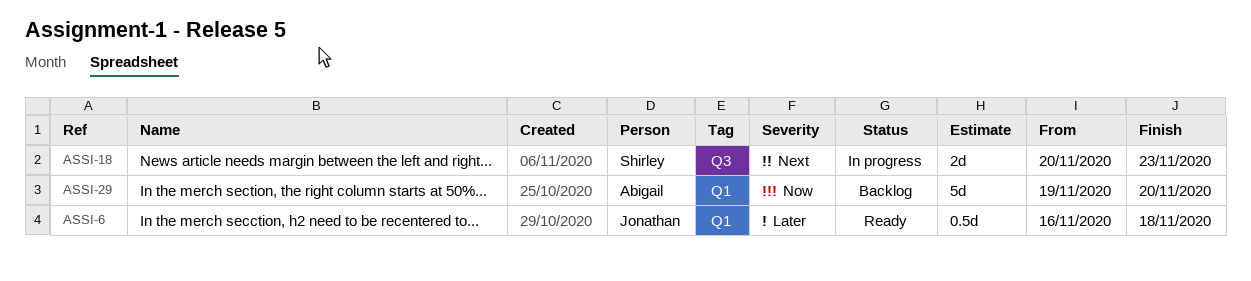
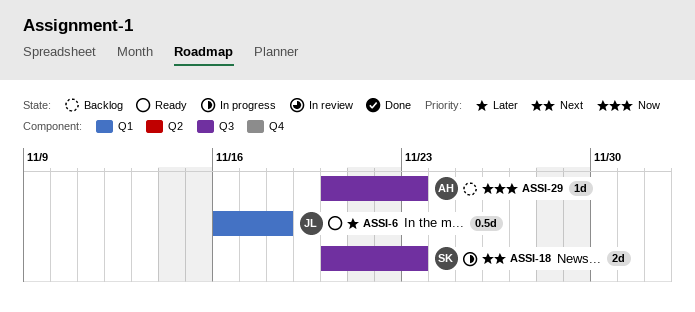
ASSI-29, label: Q1 -> Q3
ASSI-29, estimate: 5d -> 1d
ASSI-29, start: Nov 19 -> Nov 20
ASSI-29, due: Nov 20 -> Nov 23

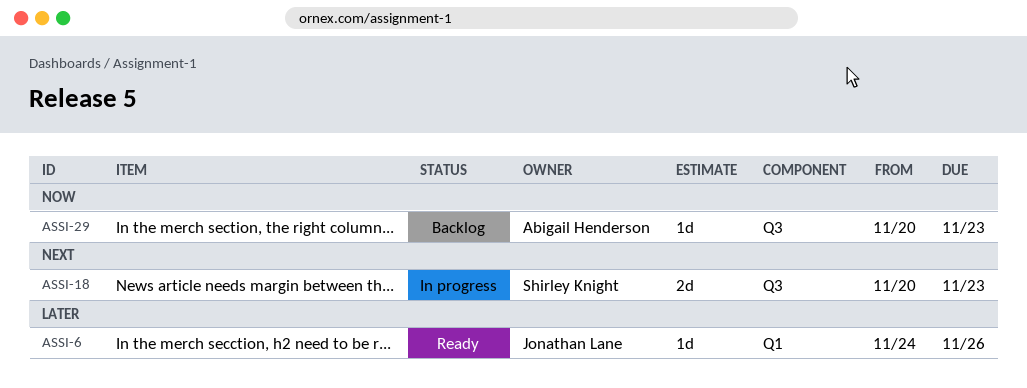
ASSI-6, estimate: 0.5d -> 1d
ASSI-6, start: Nov 16 -> Nov 24
ASSI-6, due: Nov 18 -> Nov 26

